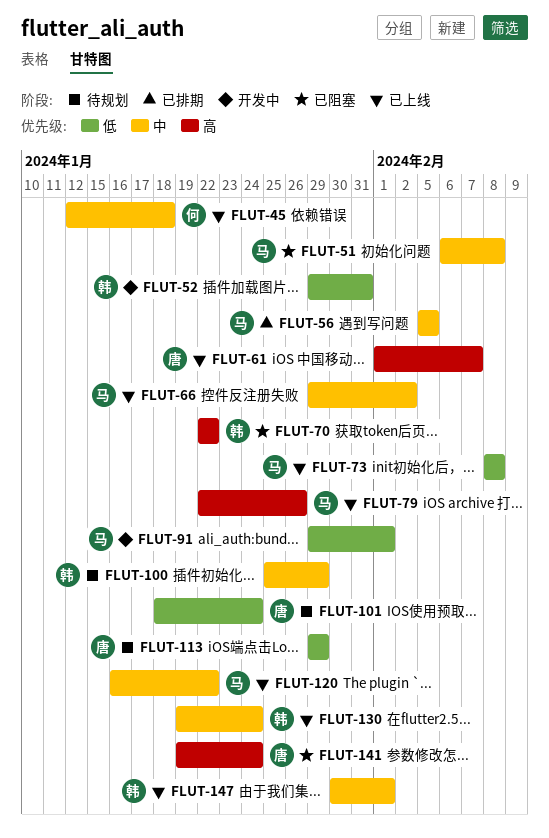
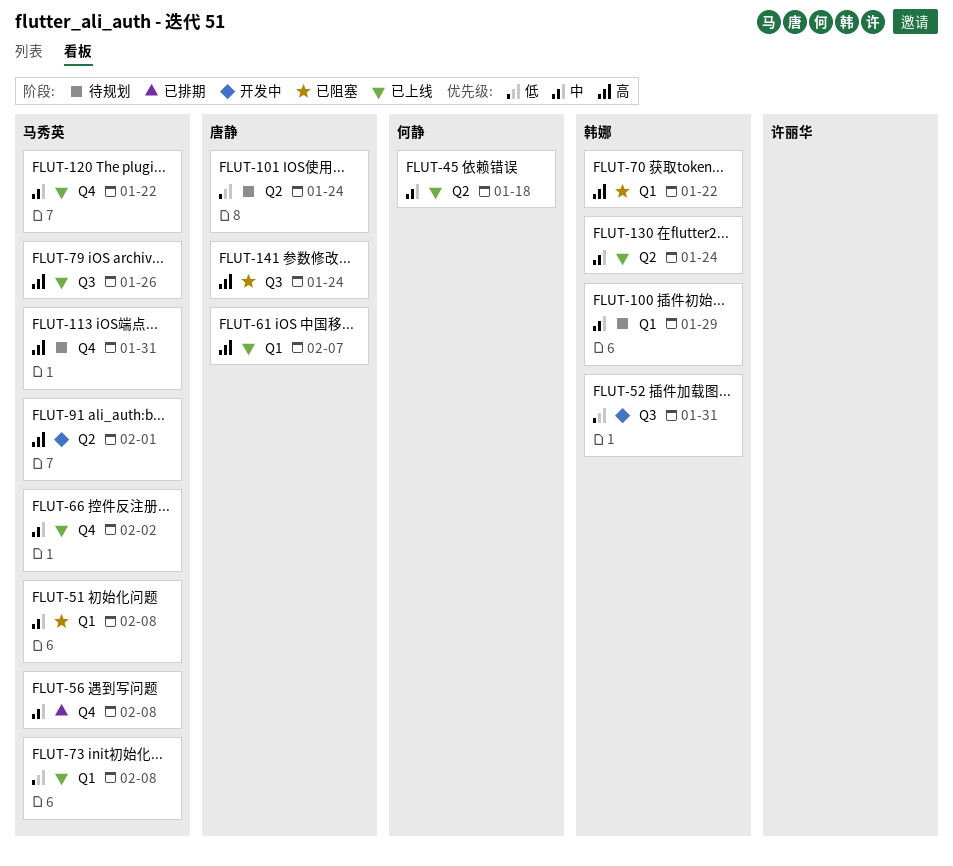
FLUT-56, due: Feb 5 -> Feb 8
FLUT-91, priority: 低 -> 高
FLUT-113, owner: 唐静 -> 马秀英
FLUT-113, priority: 低 -> 高
FLUT-113, due: Jan 29 -> Jan 31
FLUT-147: present -> none

